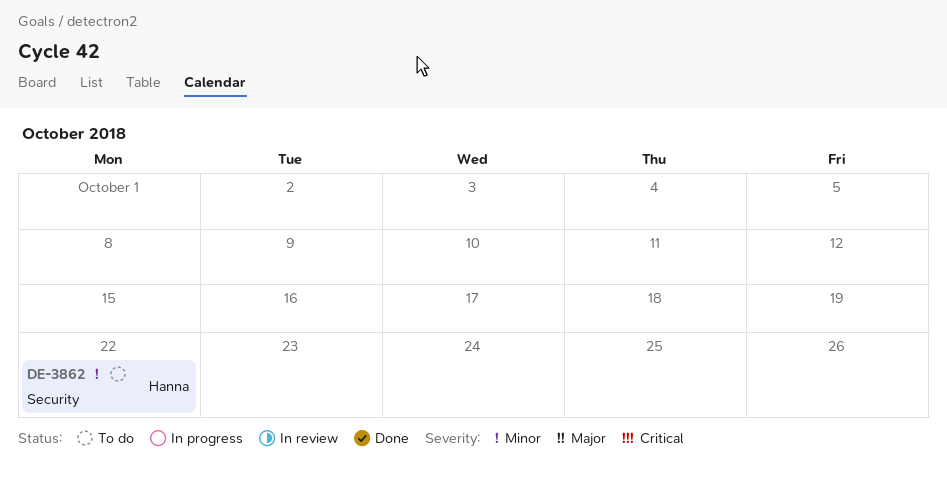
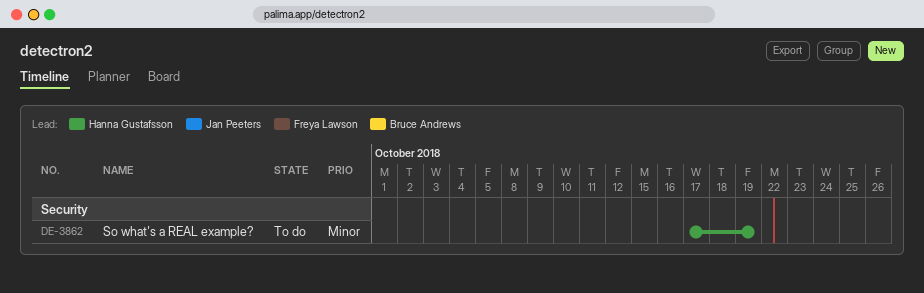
DE-3862, due: Oct 22 -> Oct 19

